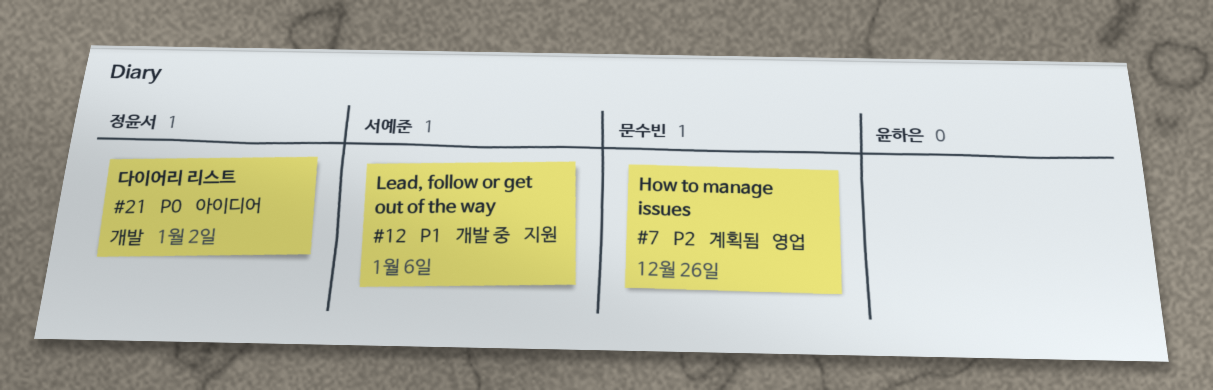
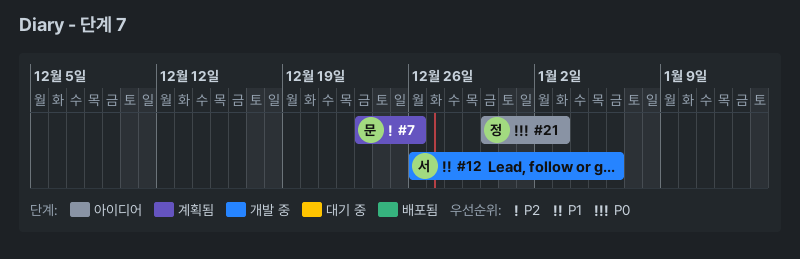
#21, due: Jan 2 -> Jan 3

